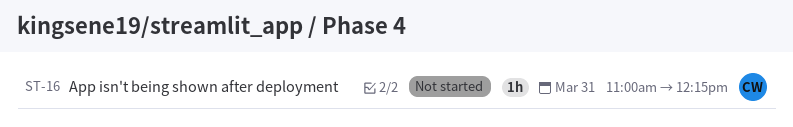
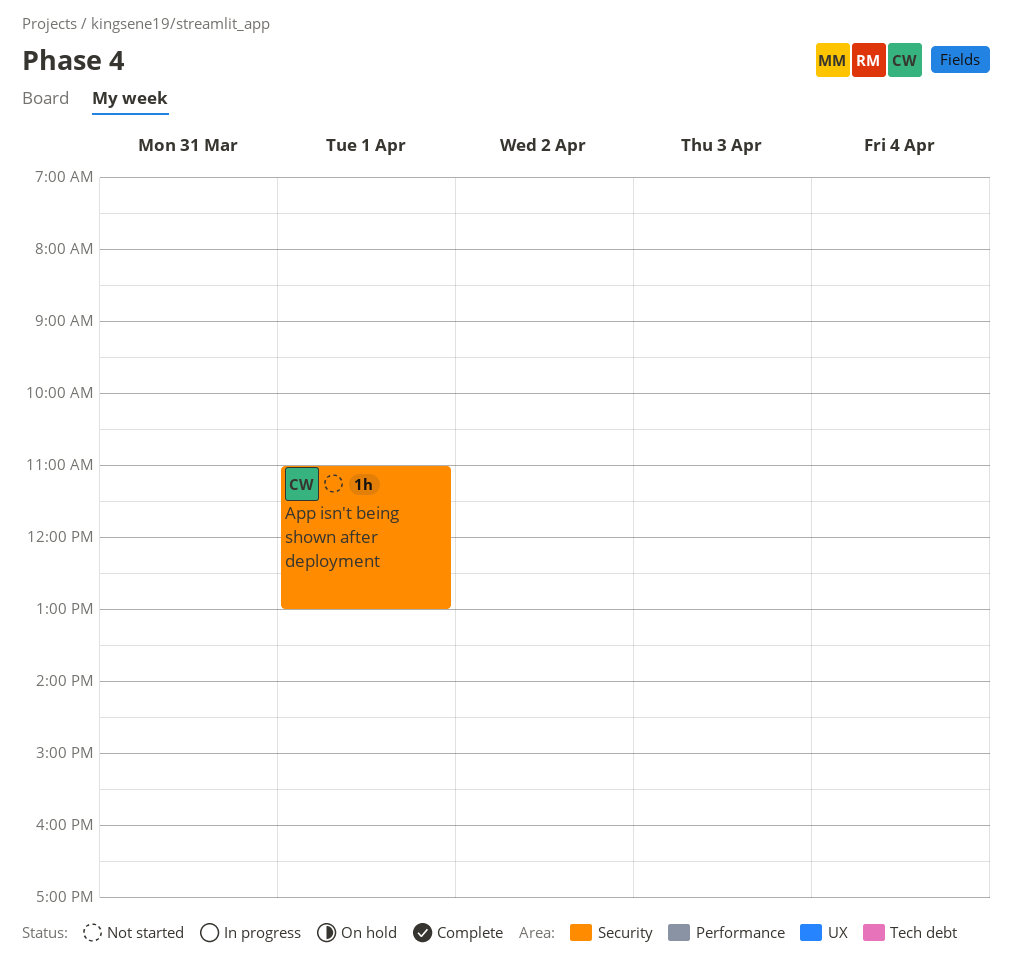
App isn't being shown after deployment, day: Mar 31 -> Apr 1
App isn't being shown after deployment, ends: 12:15 -> 13:00

